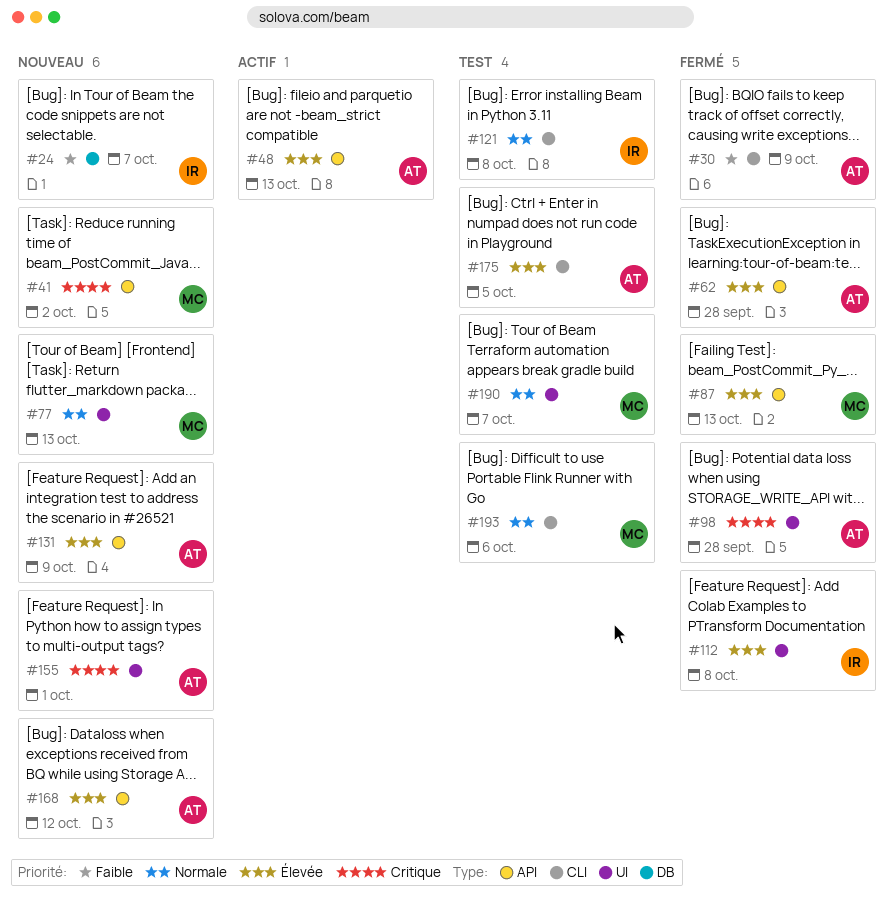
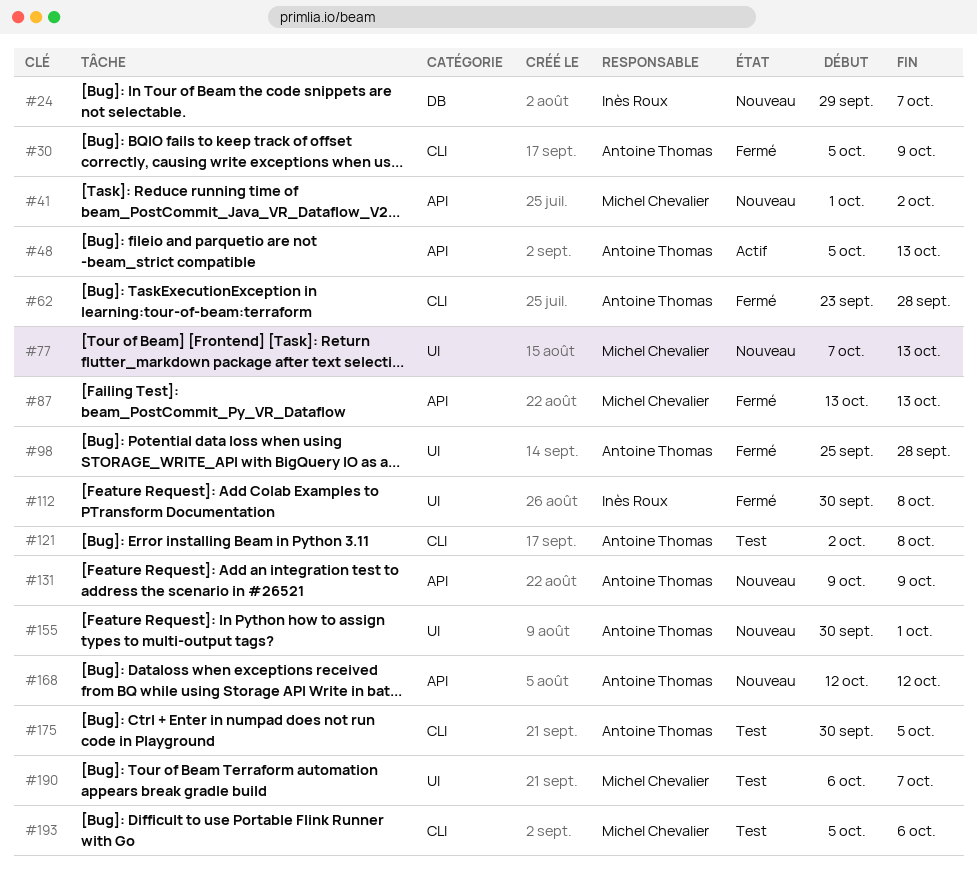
#62, label: API -> CLI
#121, owner: Inès Roux -> Antoine Thomas

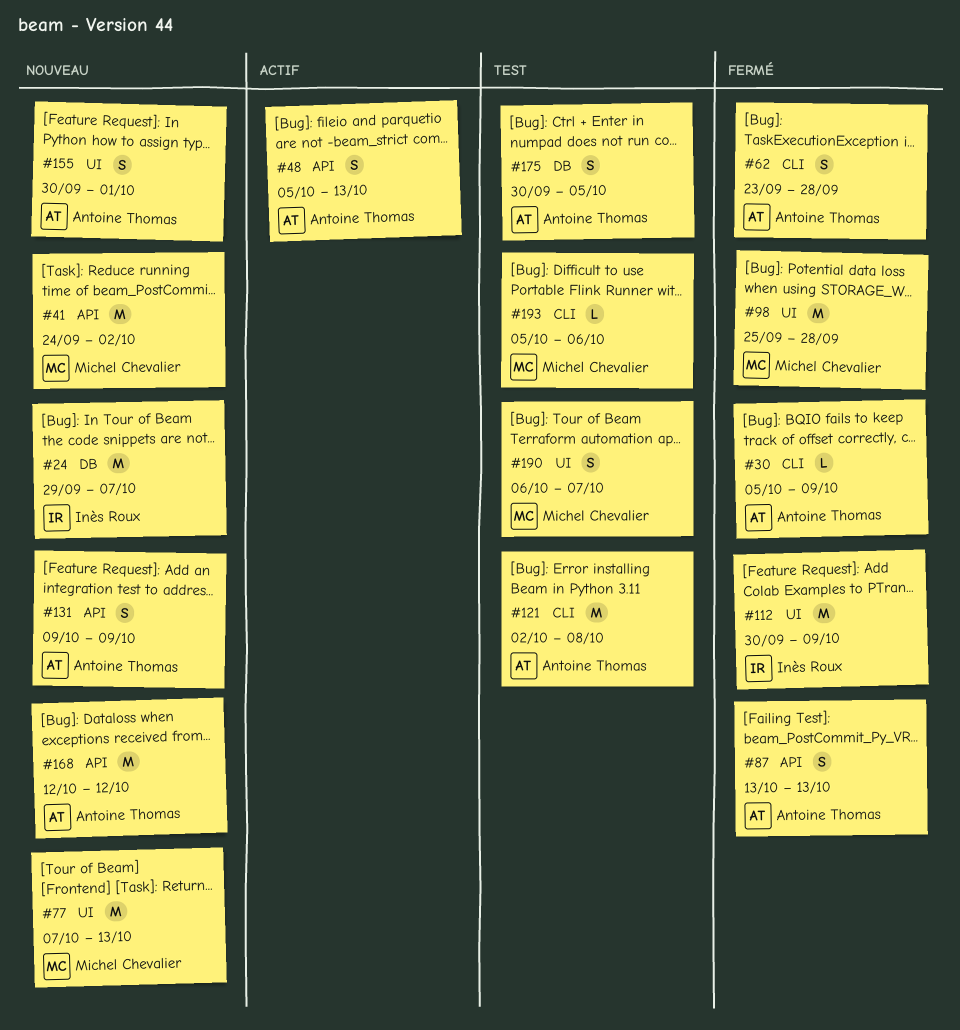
#41, start: Oct 1 -> Sep 24
#87, owner: Michel Chevalier -> Antoine Thomas
#98, owner: Antoine Thomas -> Michel Chevalier
#112, due: Oct 8 -> Oct 9
#175, label: CLI -> DB

